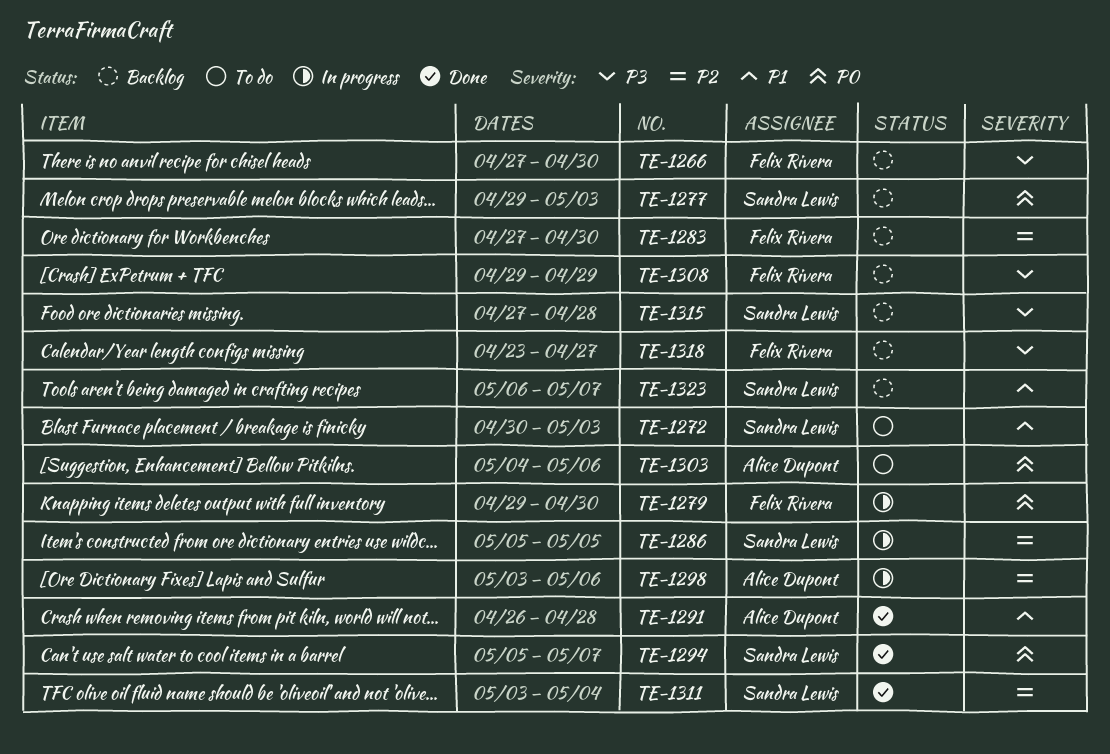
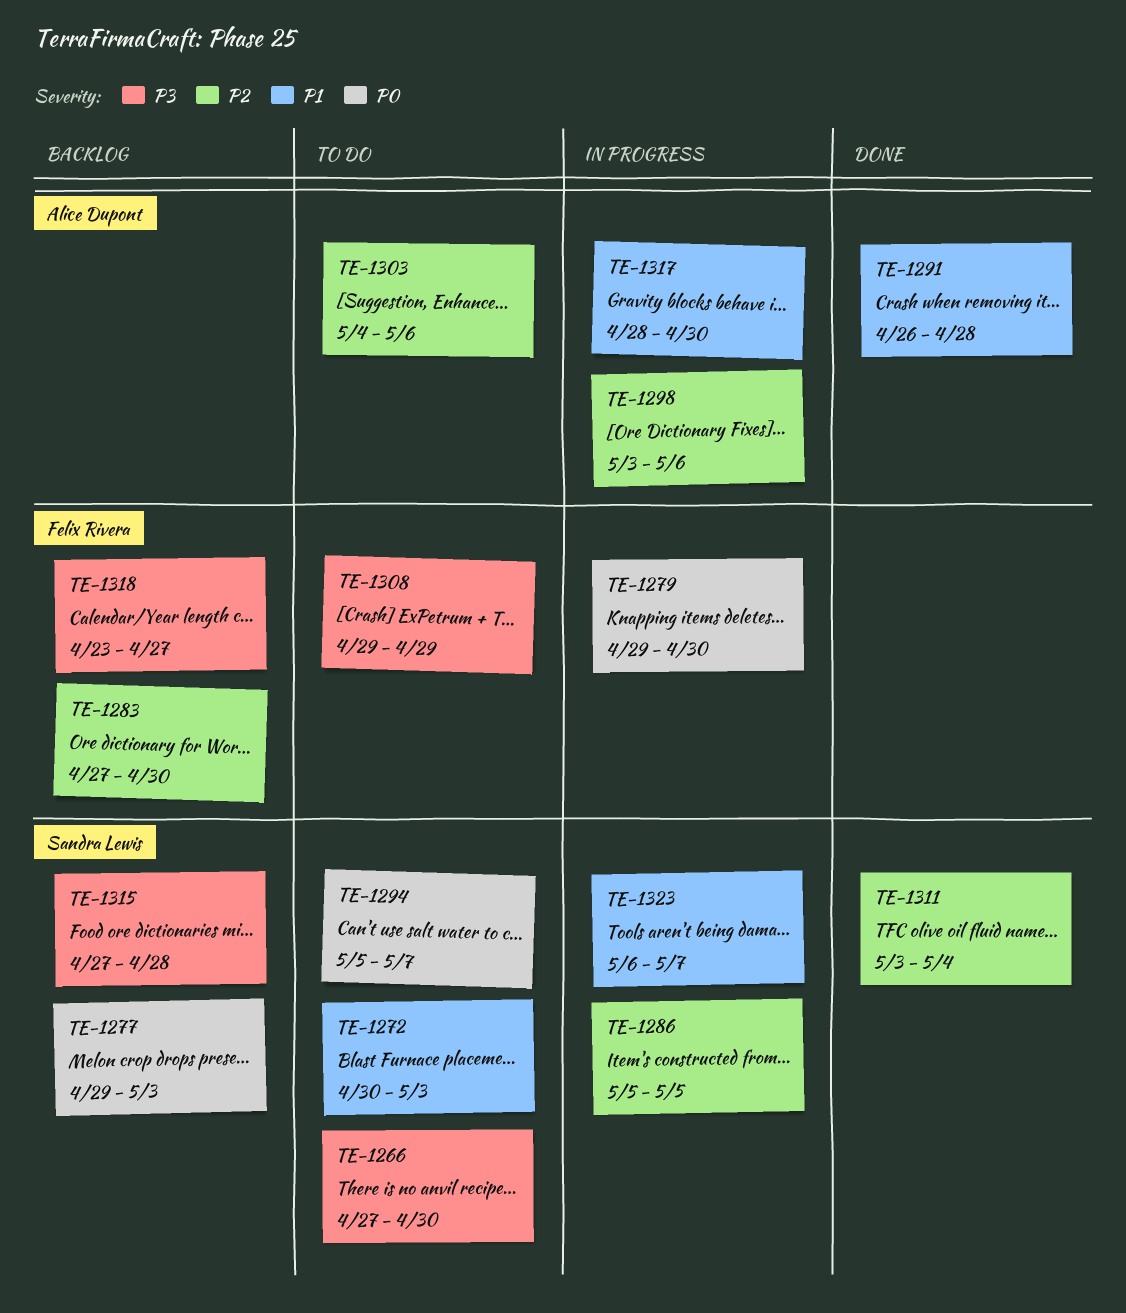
TE-1266, status: Backlog -> To do
TE-1266, owner: Felix Rivera -> Sandra Lewis
TE-1294, status: Done -> To do
TE-1303, priority: P0 -> P2
TE-1308, status: Backlog -> To do
TE-1317: none -> present
TE-1323, status: Backlog -> In progress

